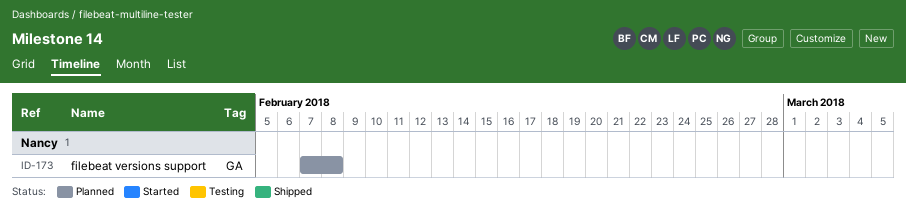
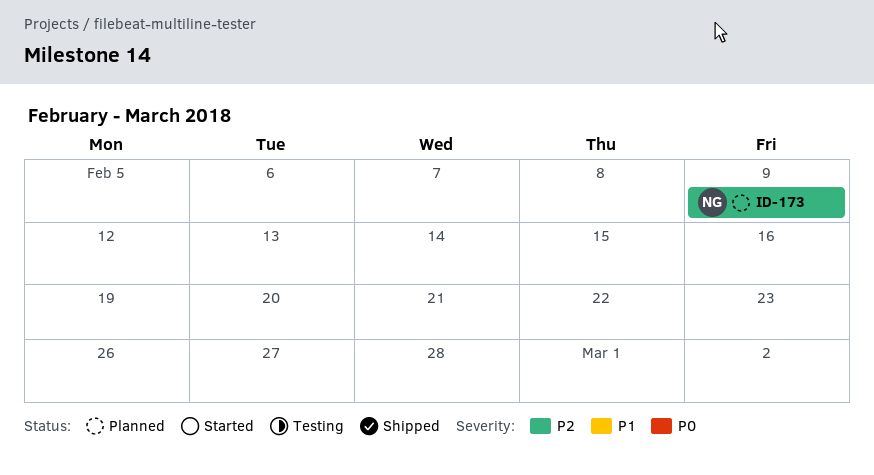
ID-173, start: Feb 7 -> Feb 9
ID-173, due: Feb 8 -> Feb 9

